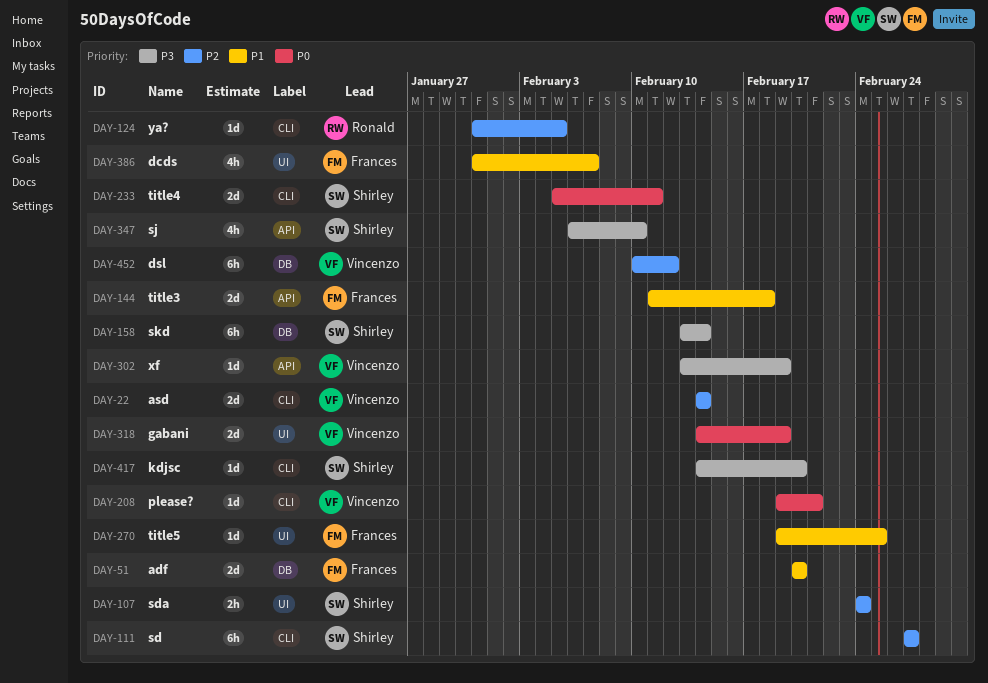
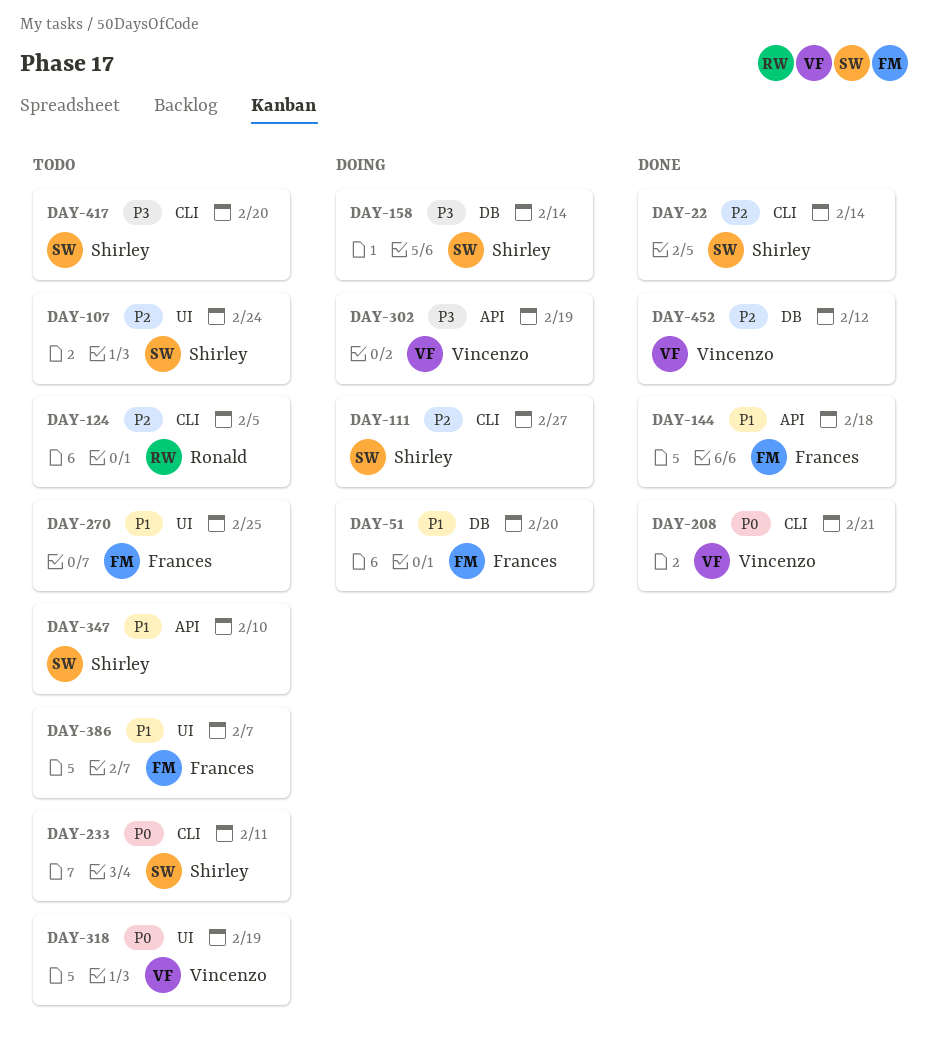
DAY-22, owner: Vincenzo -> Shirley
DAY-347, priority: P3 -> P1

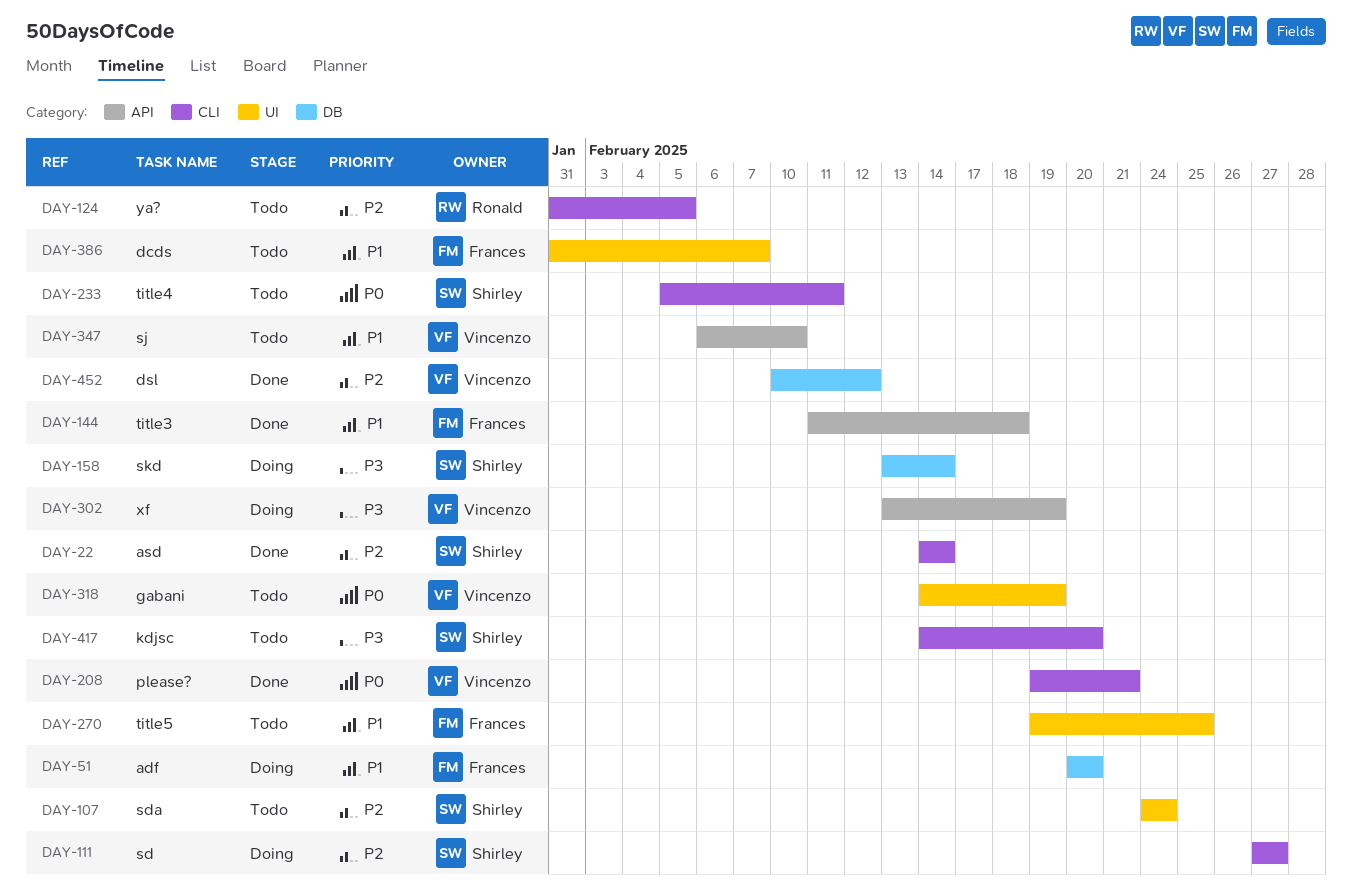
DAY-347, owner: Shirley -> Vincenzo

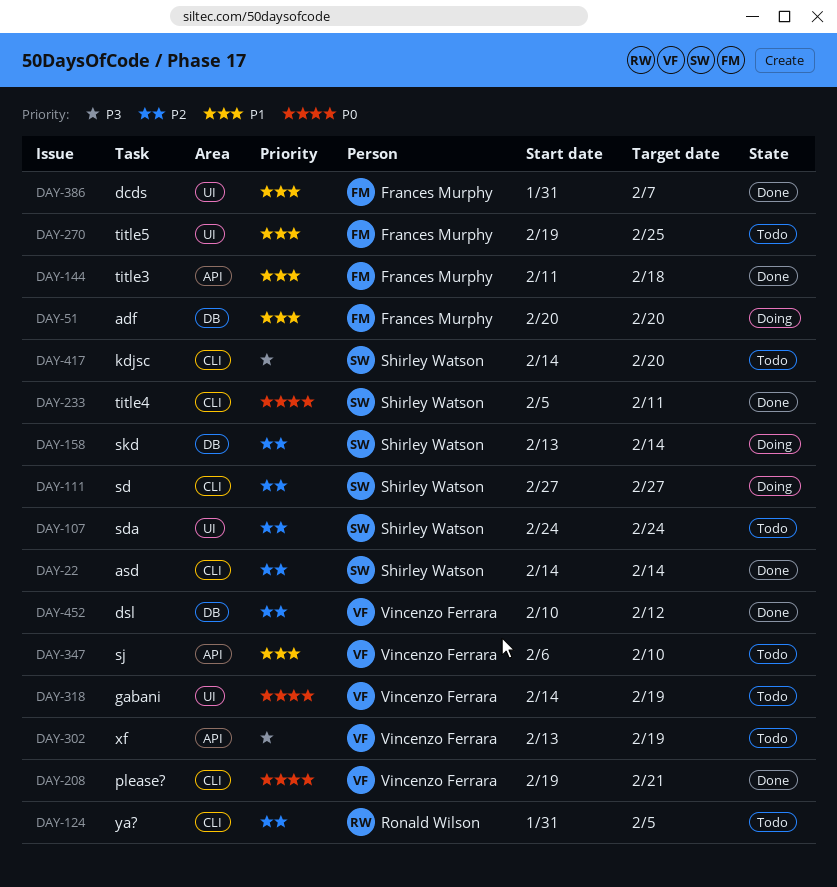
DAY-158, priority: P3 -> P2
DAY-233, status: Todo -> Done
DAY-302, status: Doing -> Todo
DAY-386, status: Todo -> Done

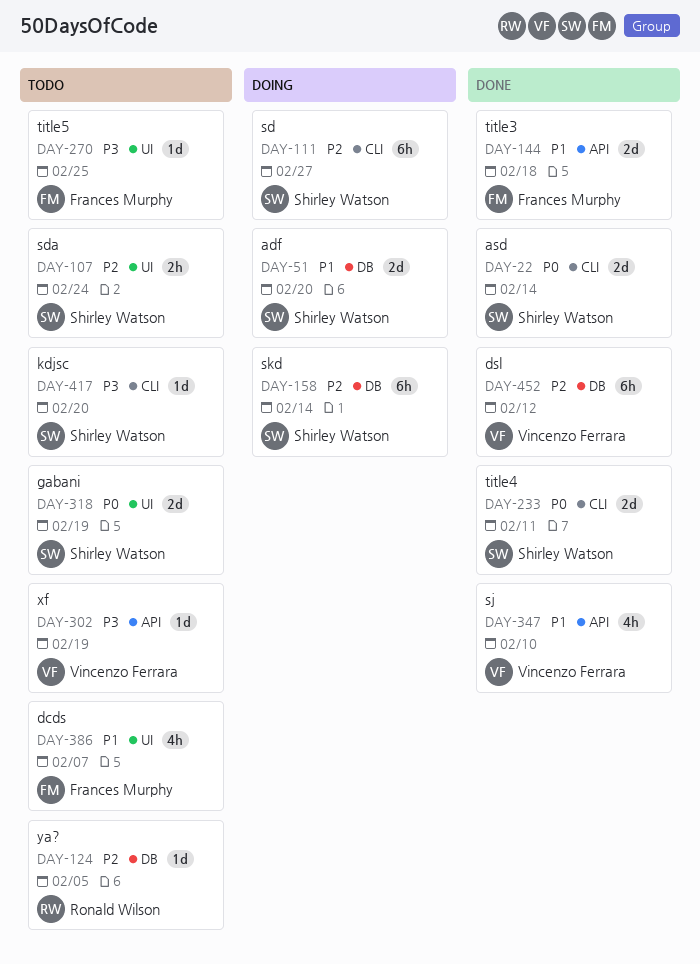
DAY-22, priority: P2 -> P0
DAY-51, owner: Frances Murphy -> Shirley Watson
DAY-124, label: CLI -> DB
DAY-208: present -> none
DAY-270, priority: P1 -> P3
DAY-318, owner: Vincenzo Ferrara -> Shirley Watson
DAY-347, status: Todo -> Done
DAY-386, status: Done -> Todo

